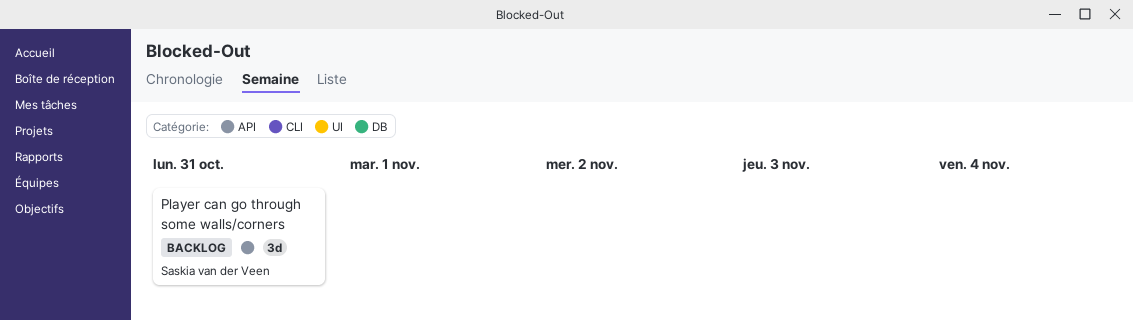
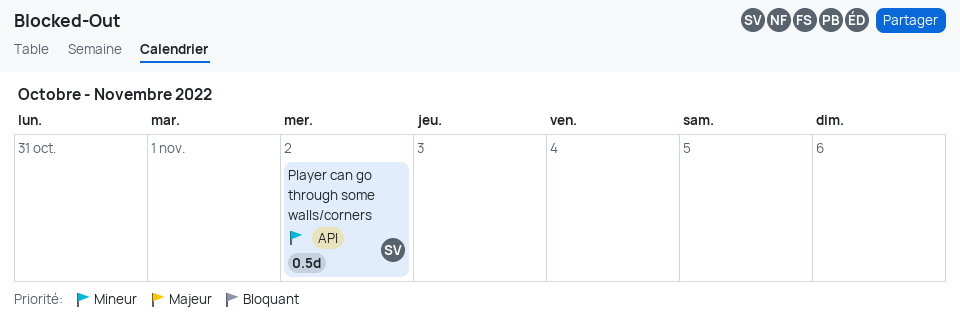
Player can go through some walls/corners, estimate: 3d -> 0.5d
Player can go through some walls/corners, due: Oct 31 -> Nov 2

